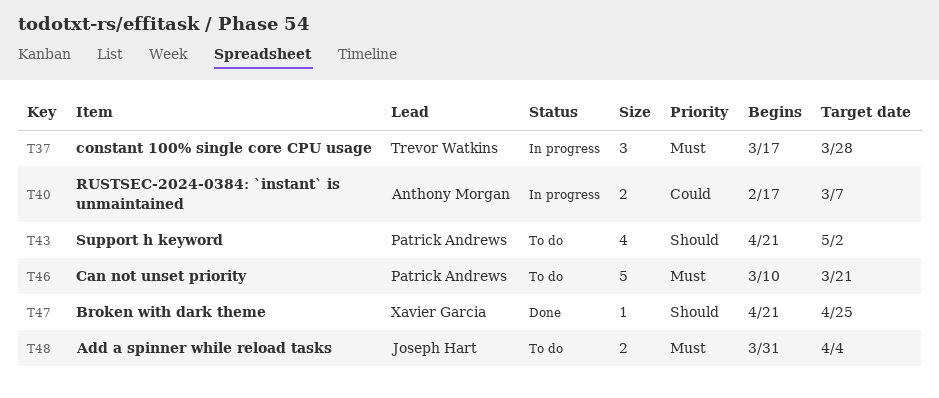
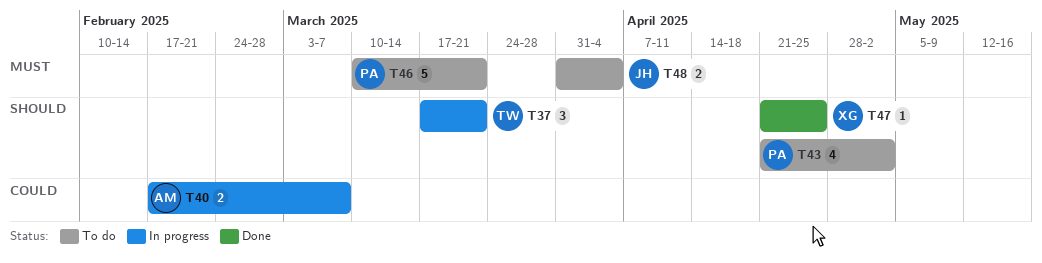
T37, priority: Must -> Should
T37, due: Mar 28 -> Mar 21

